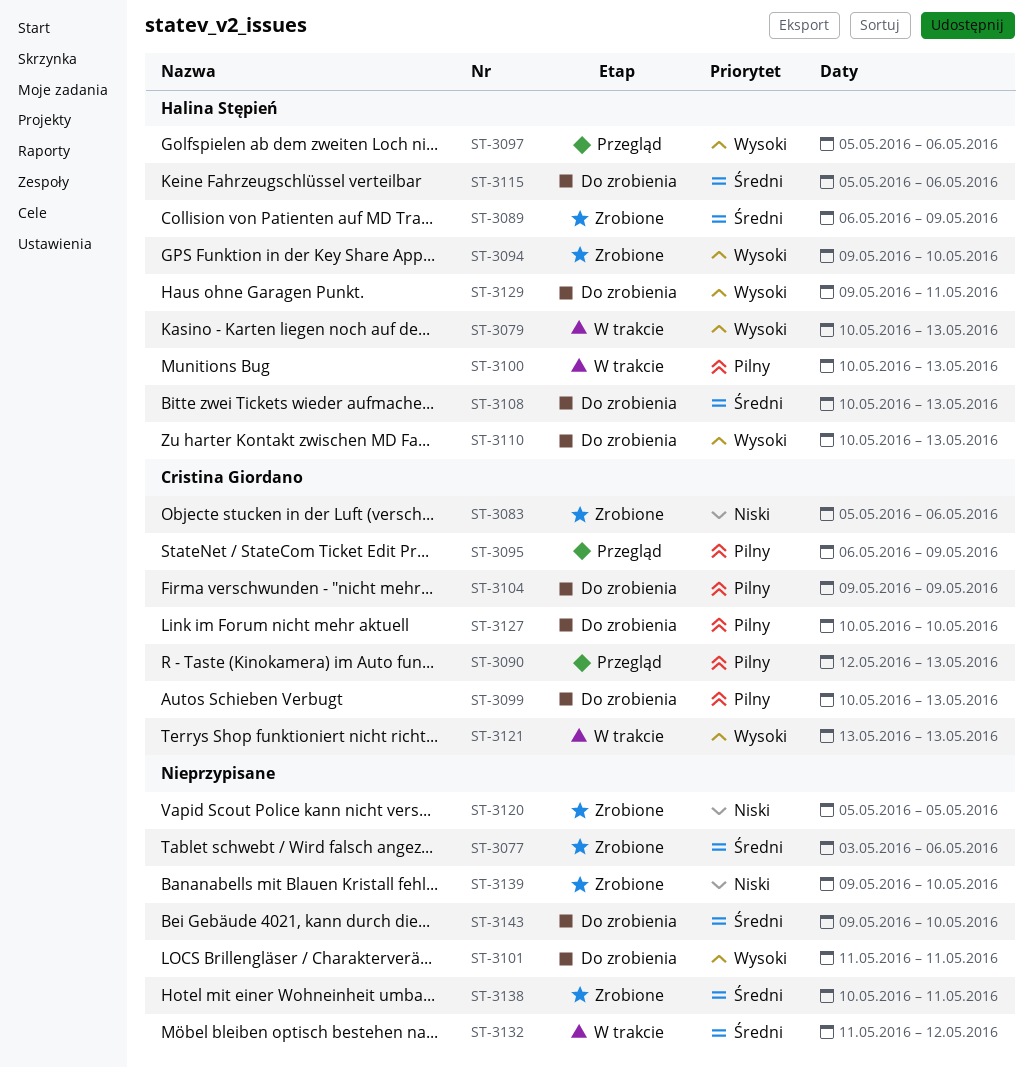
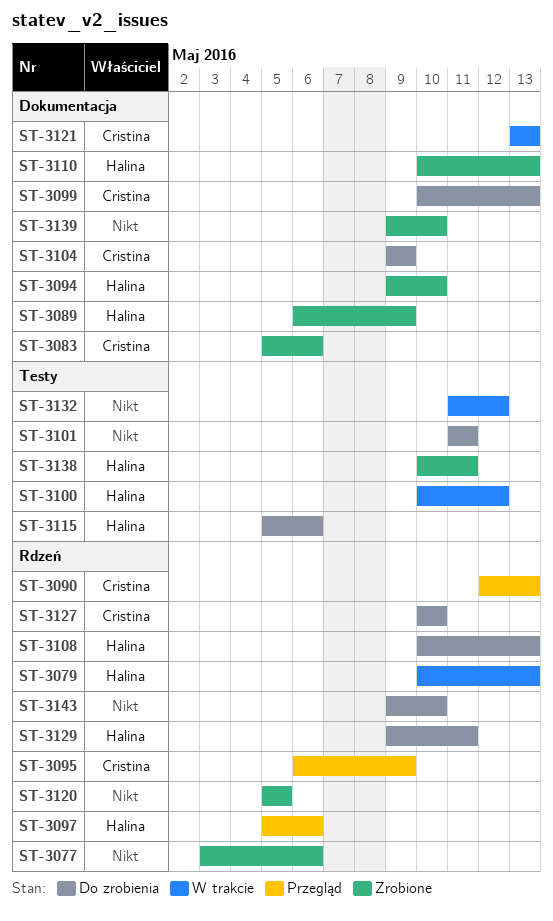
ST-3100, due: May 13 -> May 12
ST-3110, status: Do zrobienia -> Zrobione
ST-3138, owner: none -> Halina Stępień

